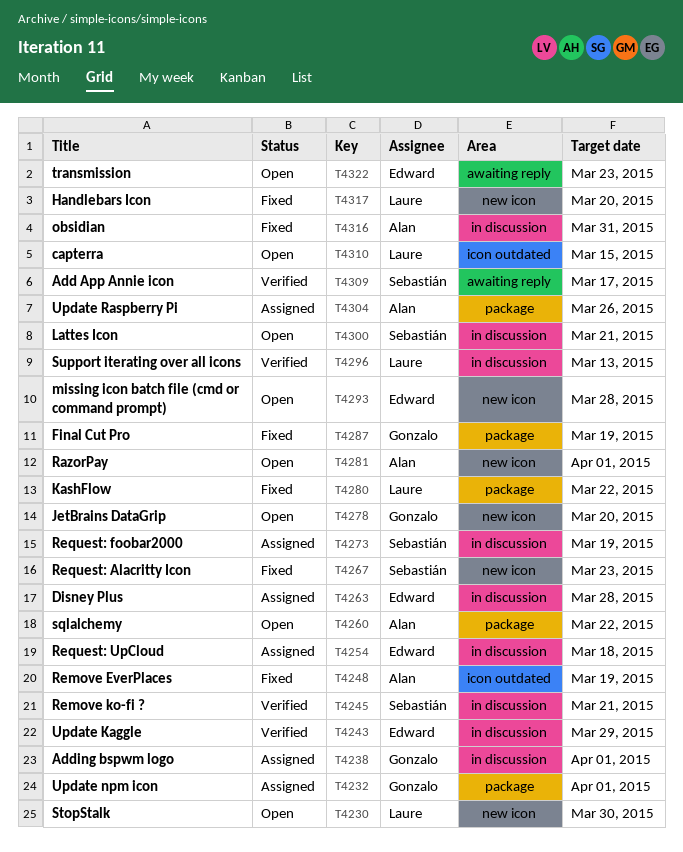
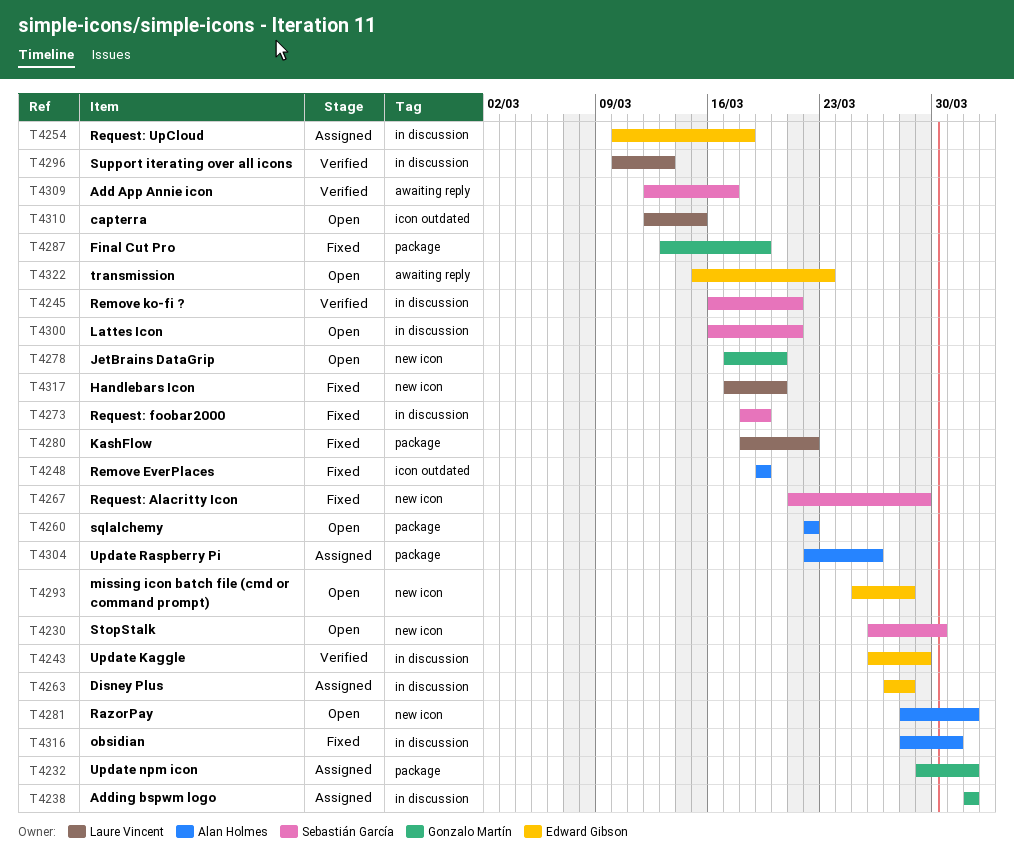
T4230, owner: Laure Vincent -> Sebastián García
T4267, due: Mar 23 -> Mar 29
T4273, status: Assigned -> Fixed

